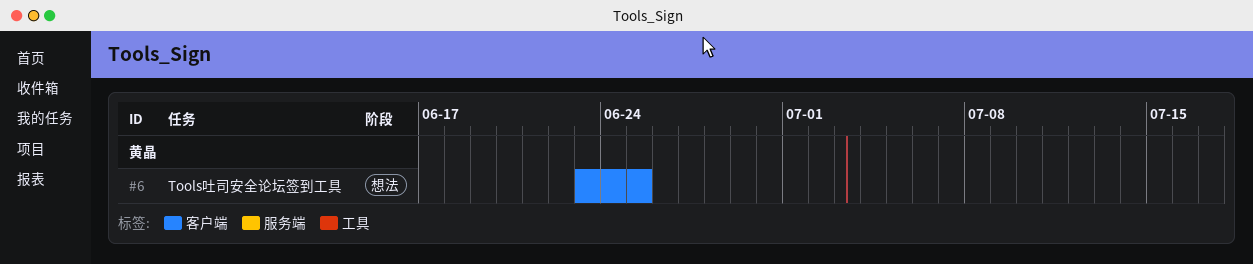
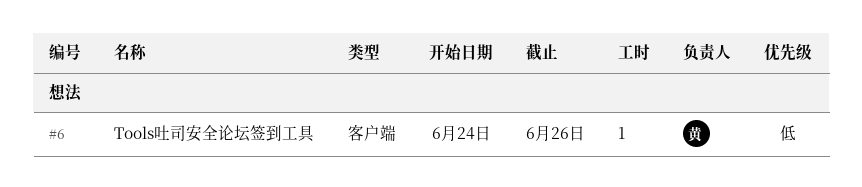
#6, start: Jun 23 -> Jun 24
#6, due: Jun 25 -> Jun 26

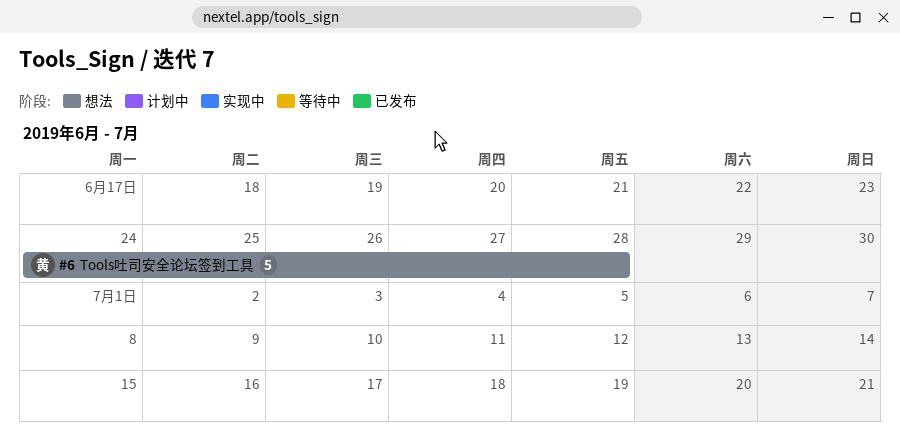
#6, estimate: 1 -> 5
#6, due: Jun 26 -> Jun 28

